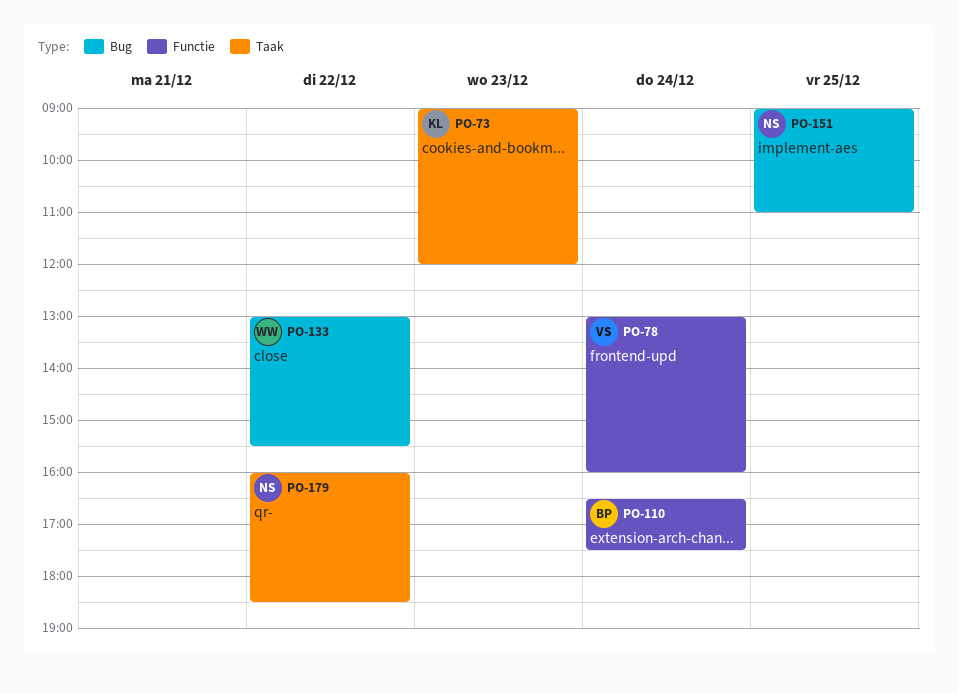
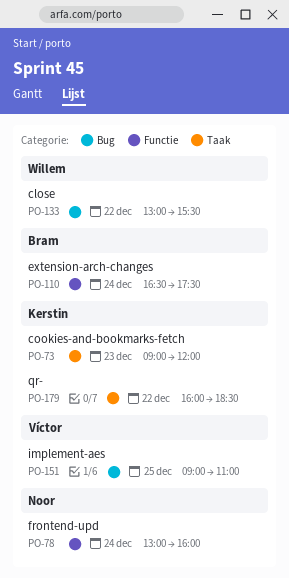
PO-78, owner: Víctor -> Noor
PO-151, owner: Noor -> Víctor
PO-179, owner: Noor -> Kerstin

